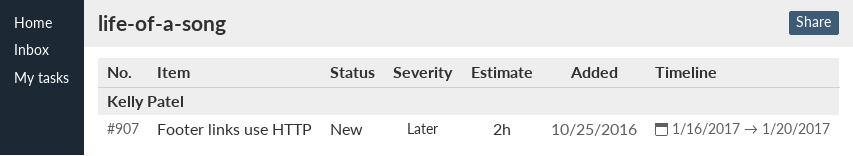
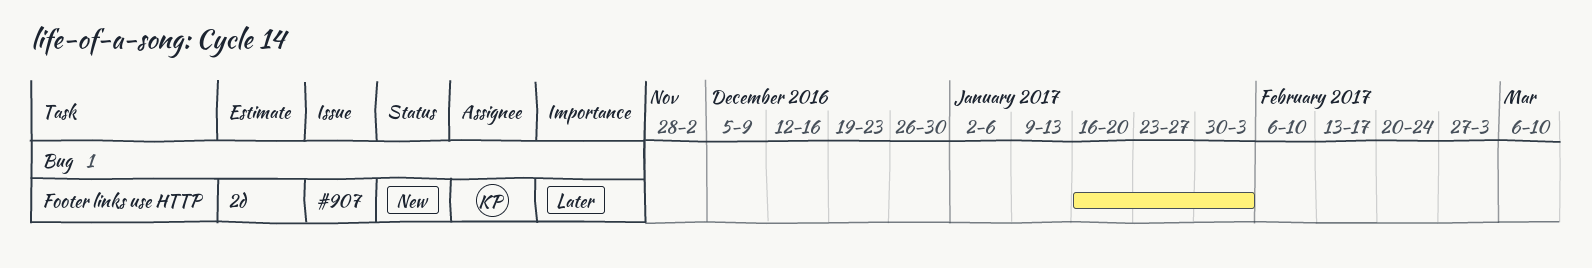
#907, estimate: 2h -> 2d
#907, due: Jan 20 -> Feb 3

